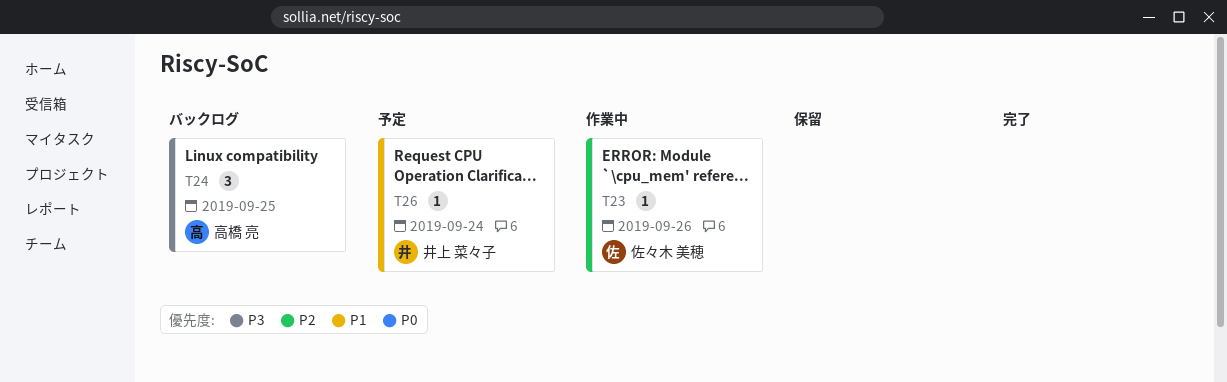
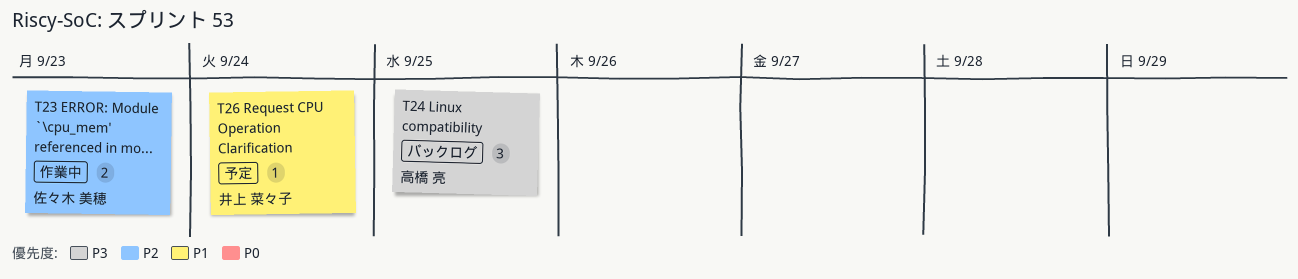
T23, estimate: 1 -> 2
T23, due: Sep 26 -> Sep 23

